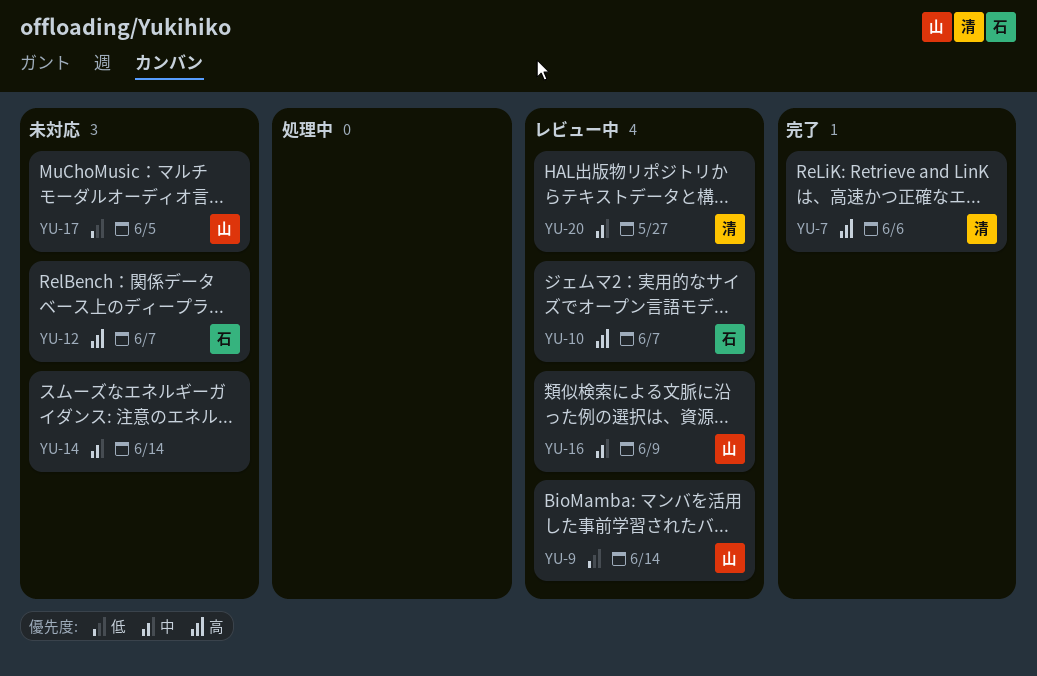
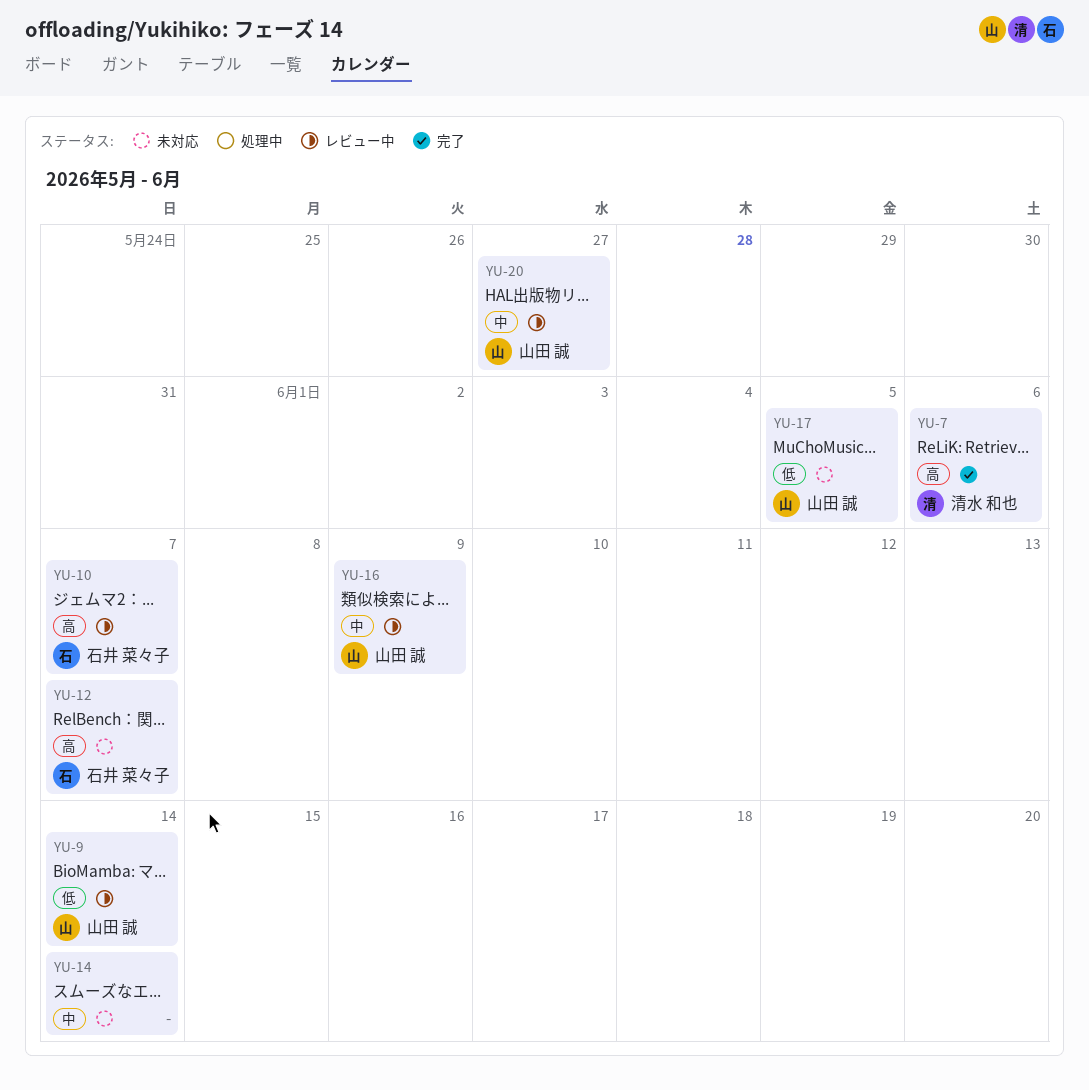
YU-20, owner: 清水 和也 -> 山田 誠

